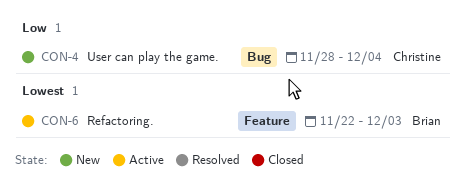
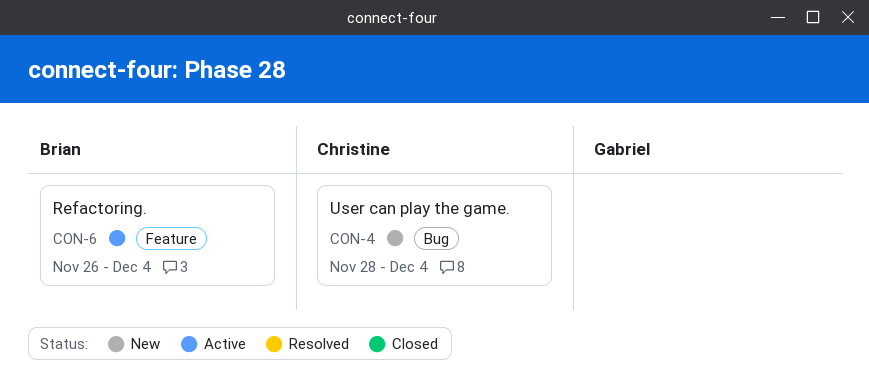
CON-6, start: Nov 22 -> Nov 26
CON-6, due: Dec 3 -> Dec 4

